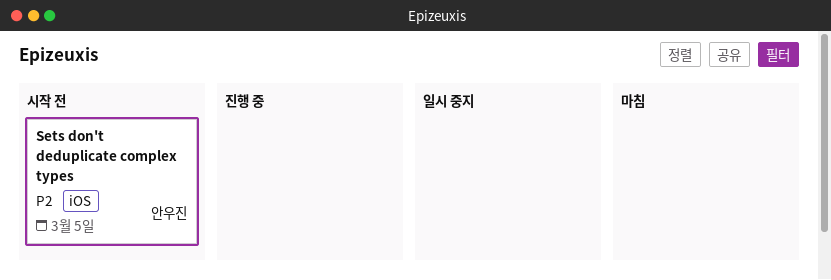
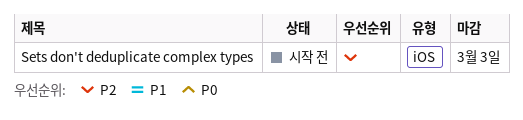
Sets don't deduplicate complex types, due: Mar 5 -> Mar 3

